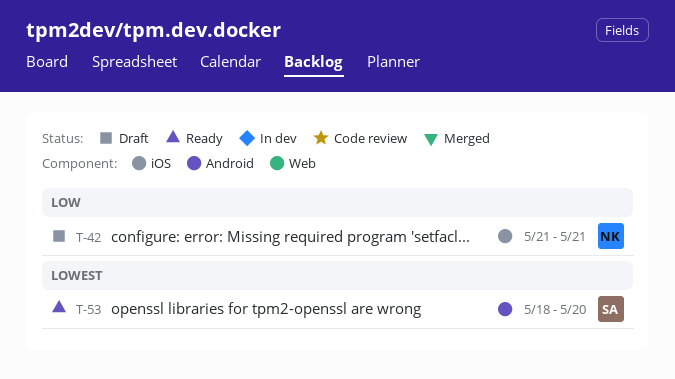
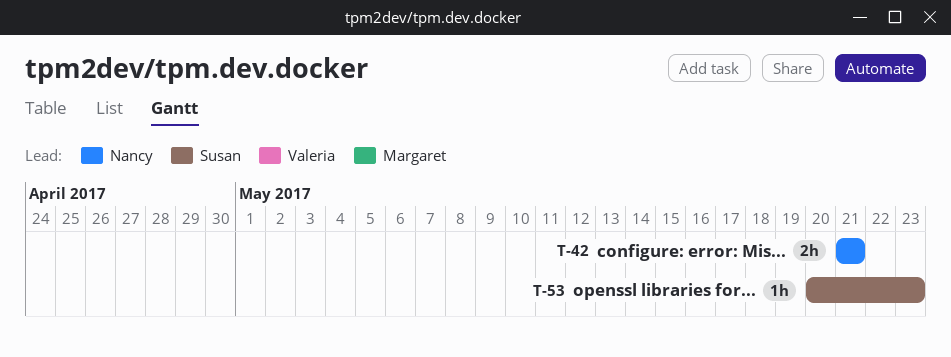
T-53, start: May 18 -> May 20
T-53, due: May 20 -> May 23

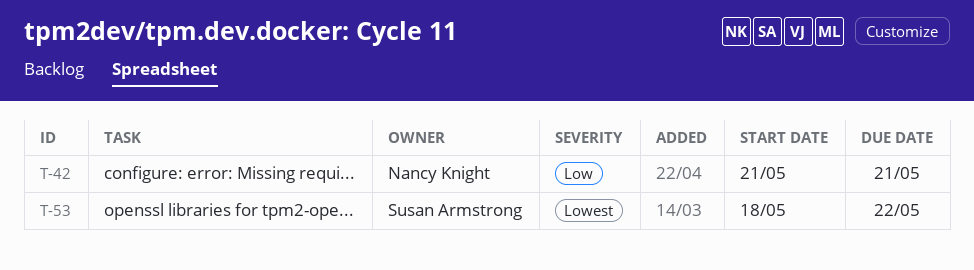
T-53, start: May 20 -> May 18
T-53, due: May 23 -> May 22

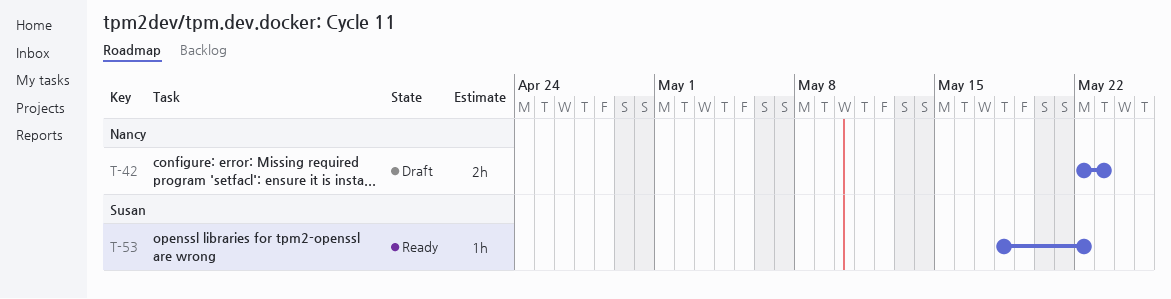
T-42, start: May 21 -> May 22
T-42, due: May 21 -> May 23

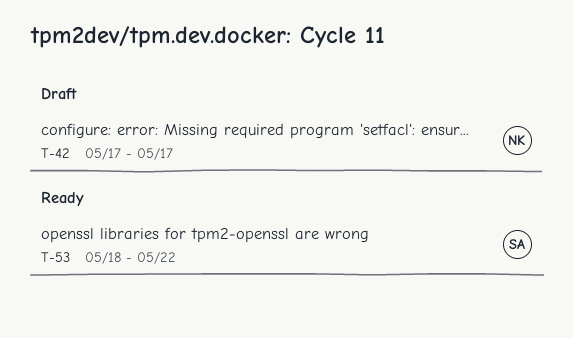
T-42, start: May 22 -> May 17
T-42, due: May 23 -> May 17

